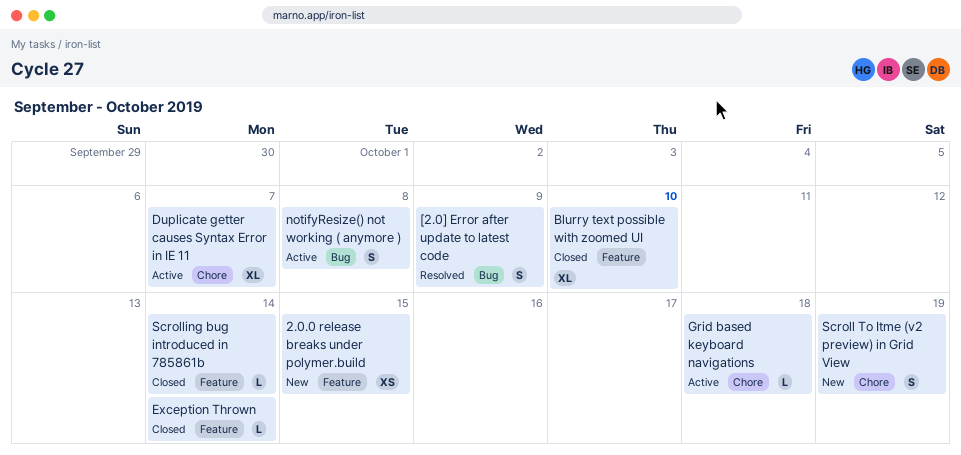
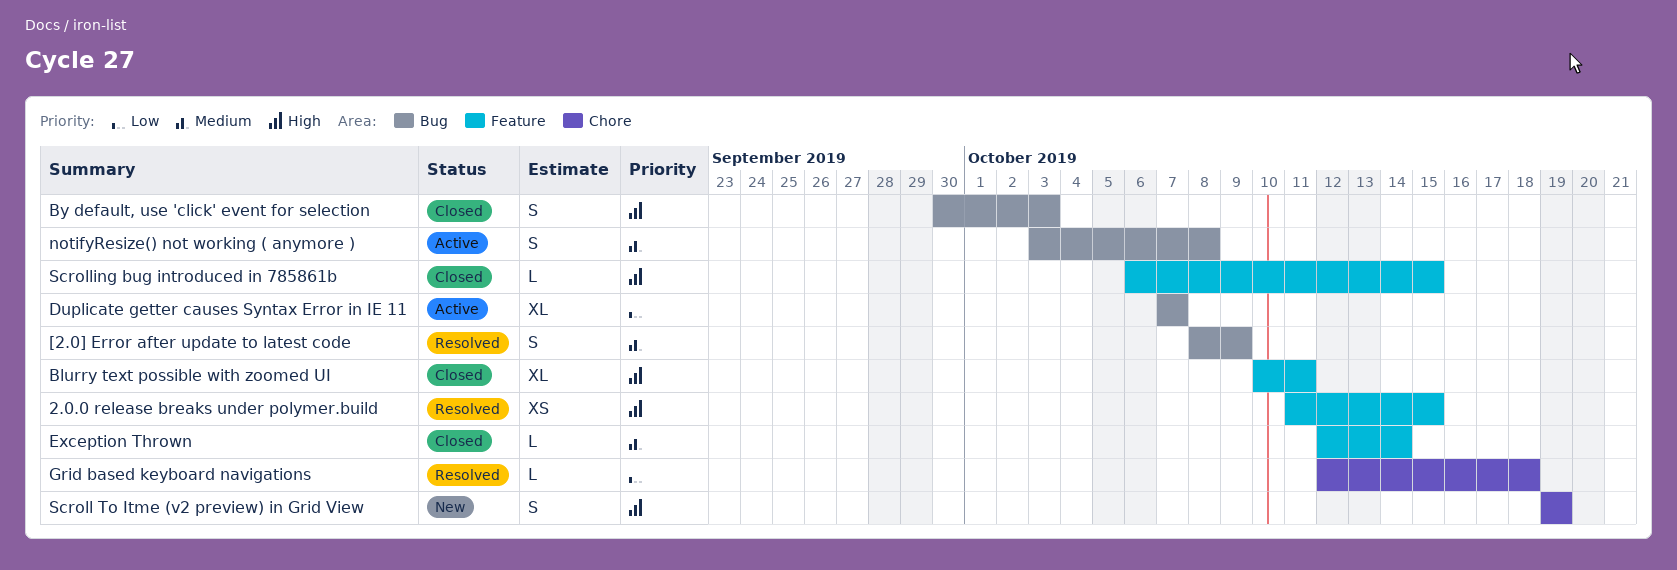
2.0.0 release breaks under polymer.build, status: New -> Resolved
Blurry text possible with zoomed UI, due: Oct 10 -> Oct 11
By default, use 'click' event for selection: none -> present
Duplicate getter causes Syntax Error in IE 11, label: Chore -> Bug
Grid based keyboard navigations, status: Active -> Resolved
Scrolling bug introduced in 785861b, due: Oct 14 -> Oct 15

